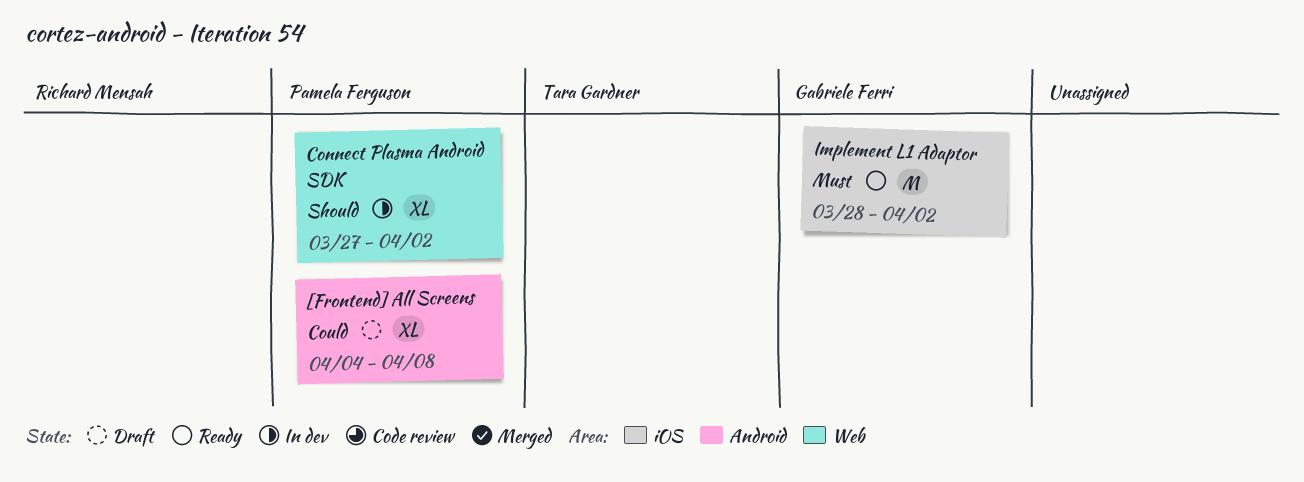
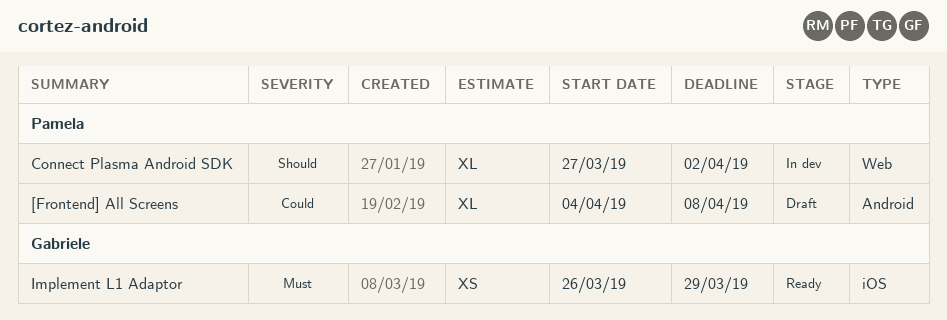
Implement L1 Adaptor, estimate: M -> XS
Implement L1 Adaptor, start: Mar 28 -> Mar 26
Implement L1 Adaptor, due: Apr 2 -> Mar 29

